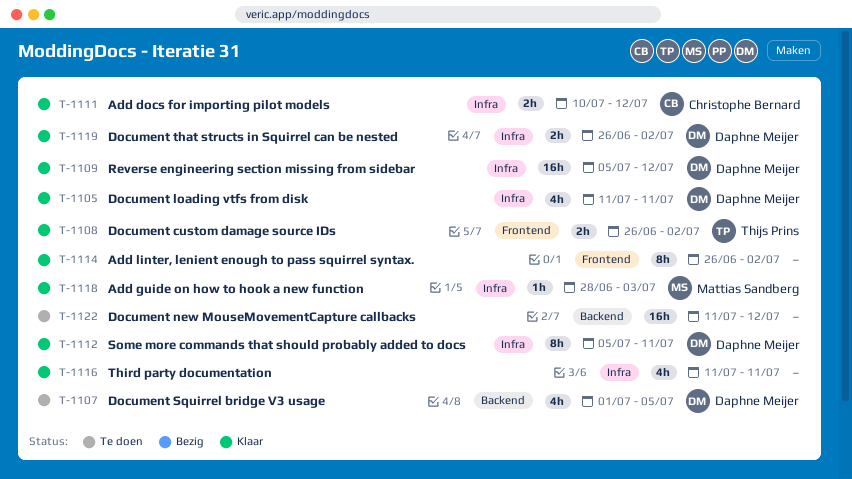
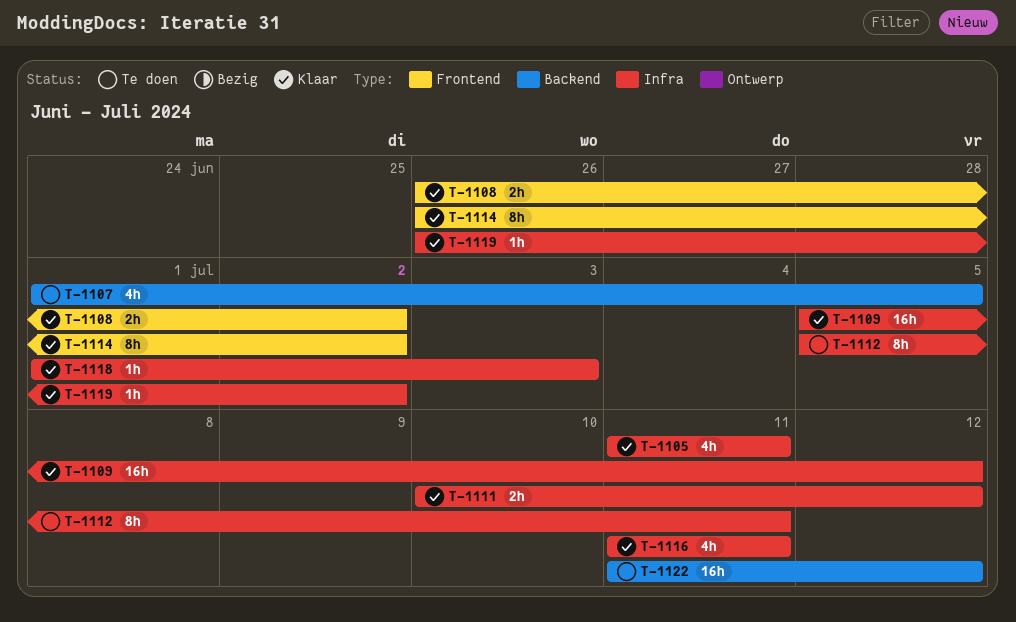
T-1112, status: Klaar -> Te doen
T-1118, start: Jun 28 -> Jul 1
T-1119, estimate: 2h -> 1h

